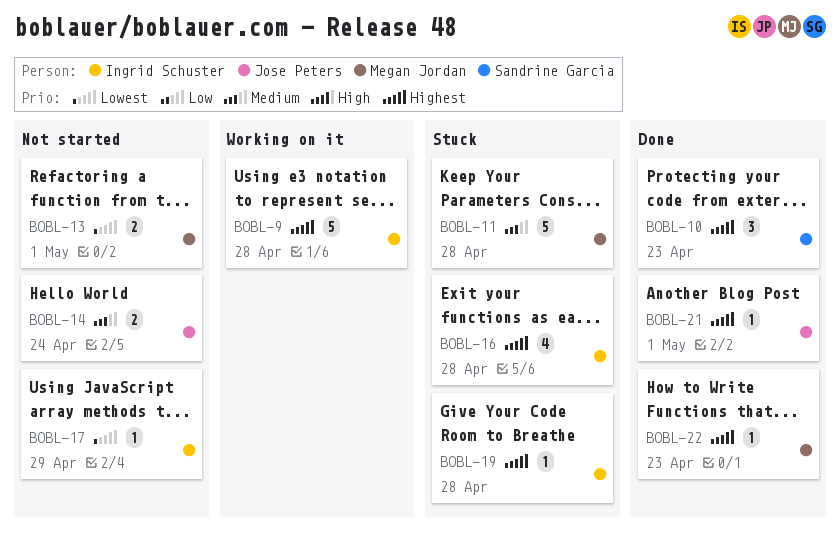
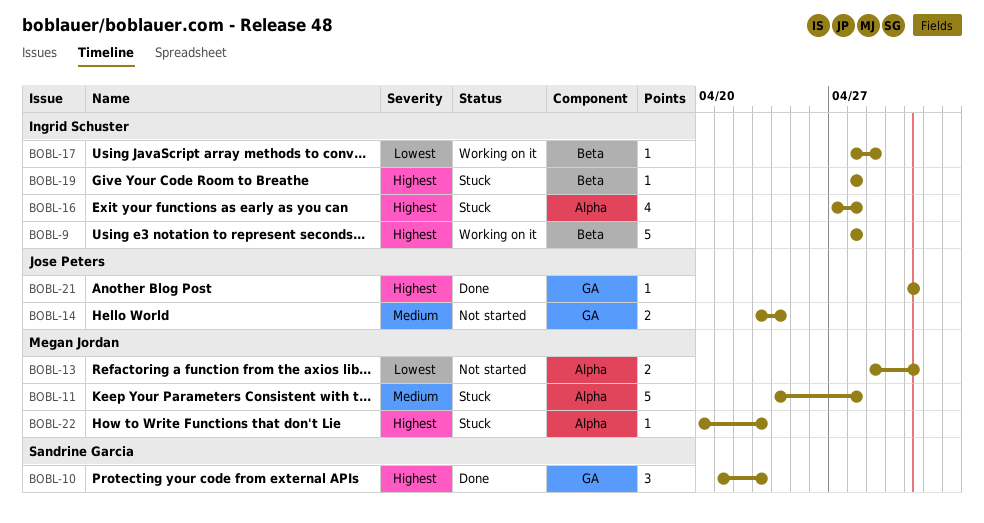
BOBL-17, status: Not started -> Working on it
BOBL-22, status: Done -> Stuck

